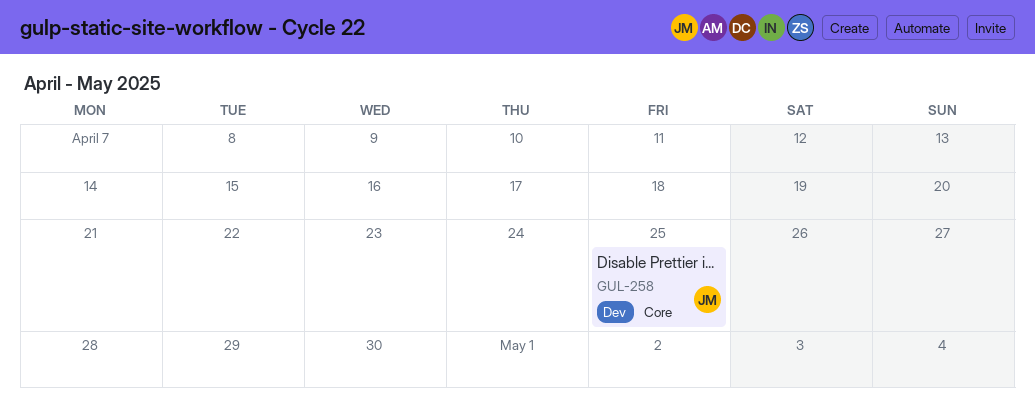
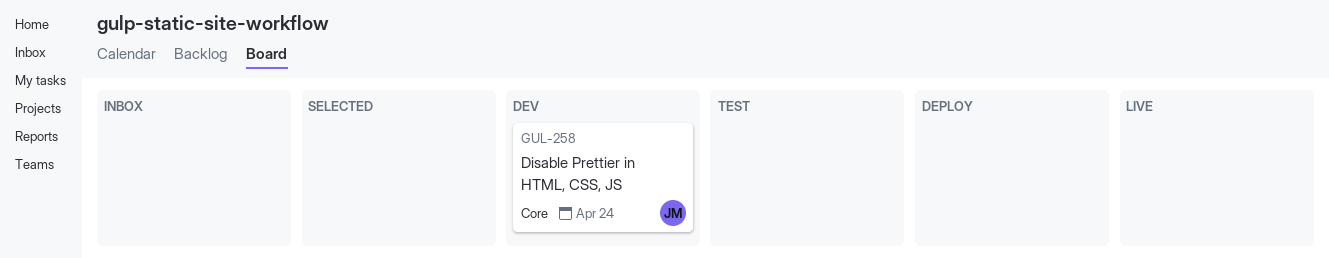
GUL-258, due: Apr 25 -> Apr 24

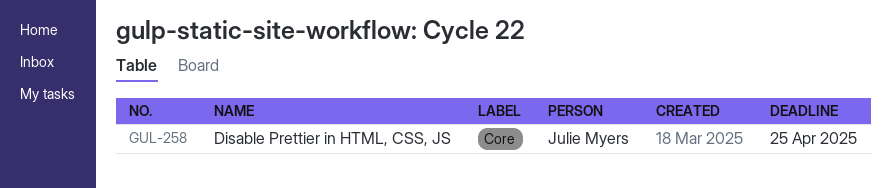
GUL-258, due: Apr 24 -> Apr 25

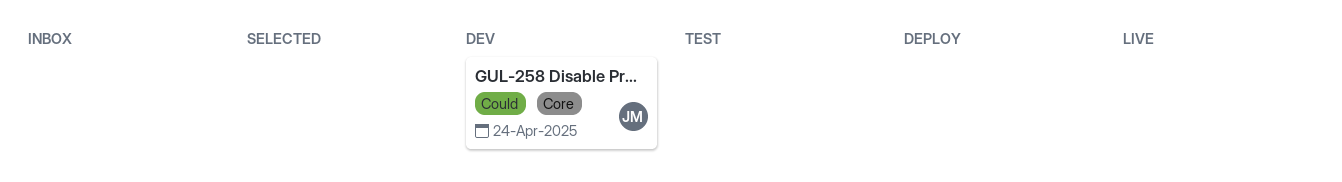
GUL-258, due: Apr 25 -> Apr 24

